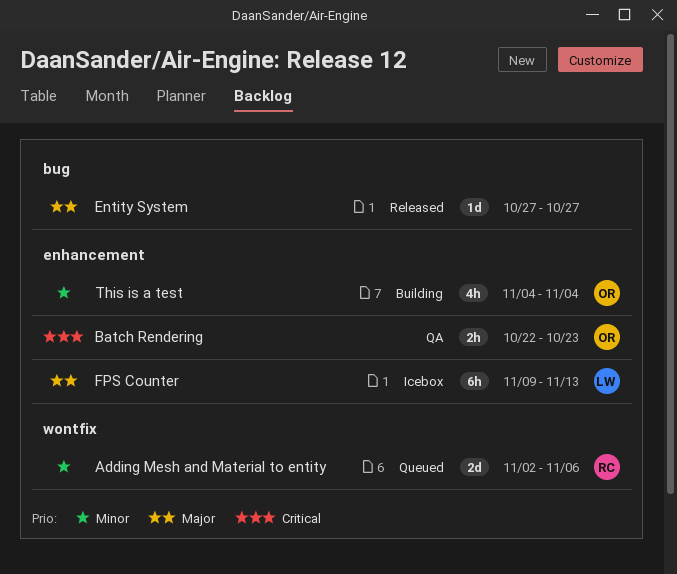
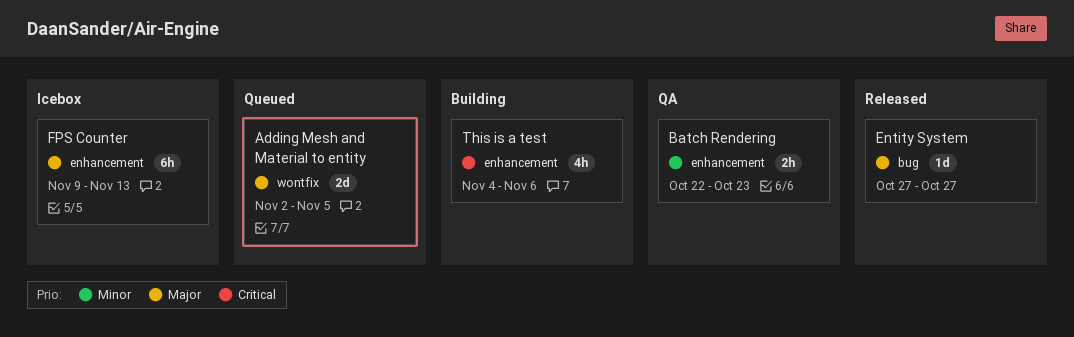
Adding Mesh and Material to entity, priority: Minor -> Major
Adding Mesh and Material to entity, due: Nov 6 -> Nov 5
Batch Rendering, priority: Critical -> Minor
This is a test, priority: Minor -> Critical
This is a test, due: Nov 4 -> Nov 6

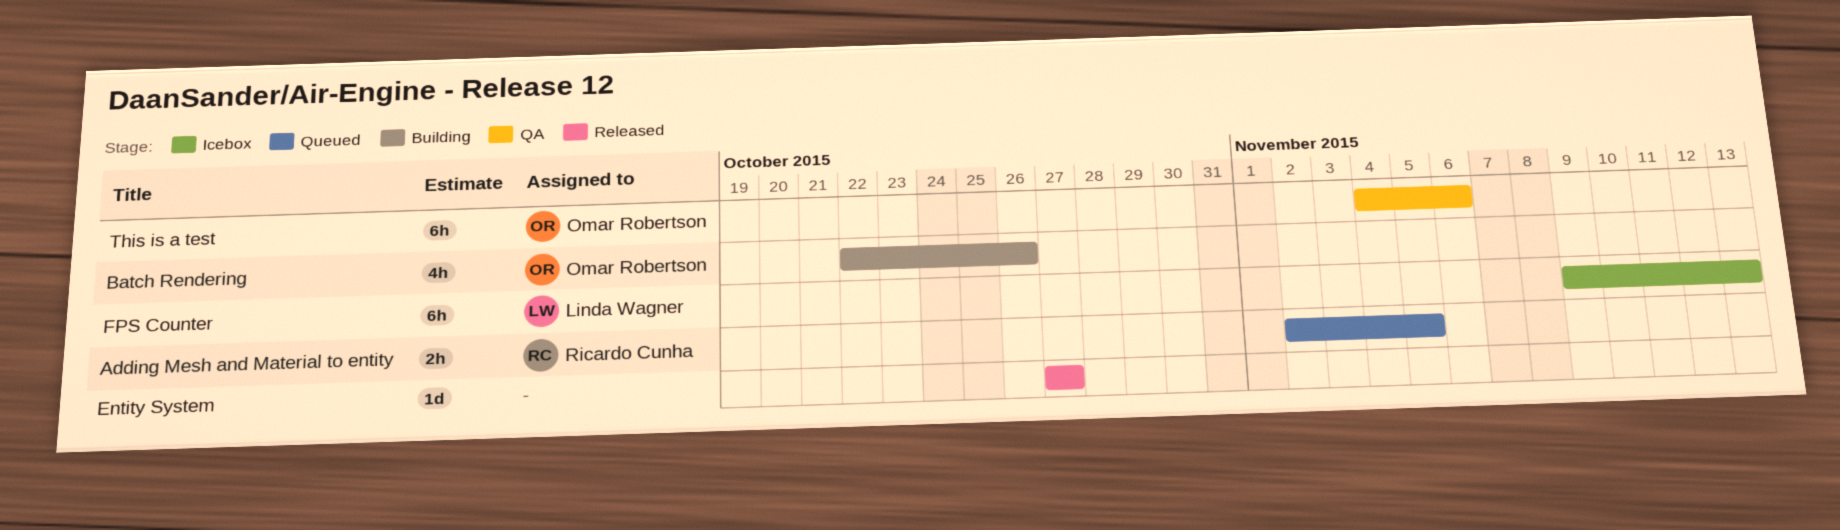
Adding Mesh and Material to entity, estimate: 2d -> 2h
Batch Rendering, status: QA -> Building
Batch Rendering, estimate: 2h -> 4h
Batch Rendering, due: Oct 23 -> Oct 26
This is a test, status: Building -> QA
This is a test, estimate: 4h -> 6h

